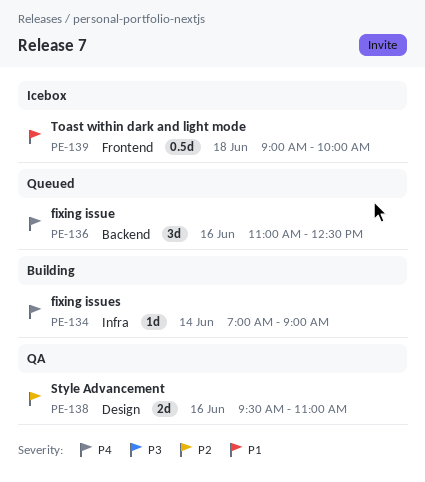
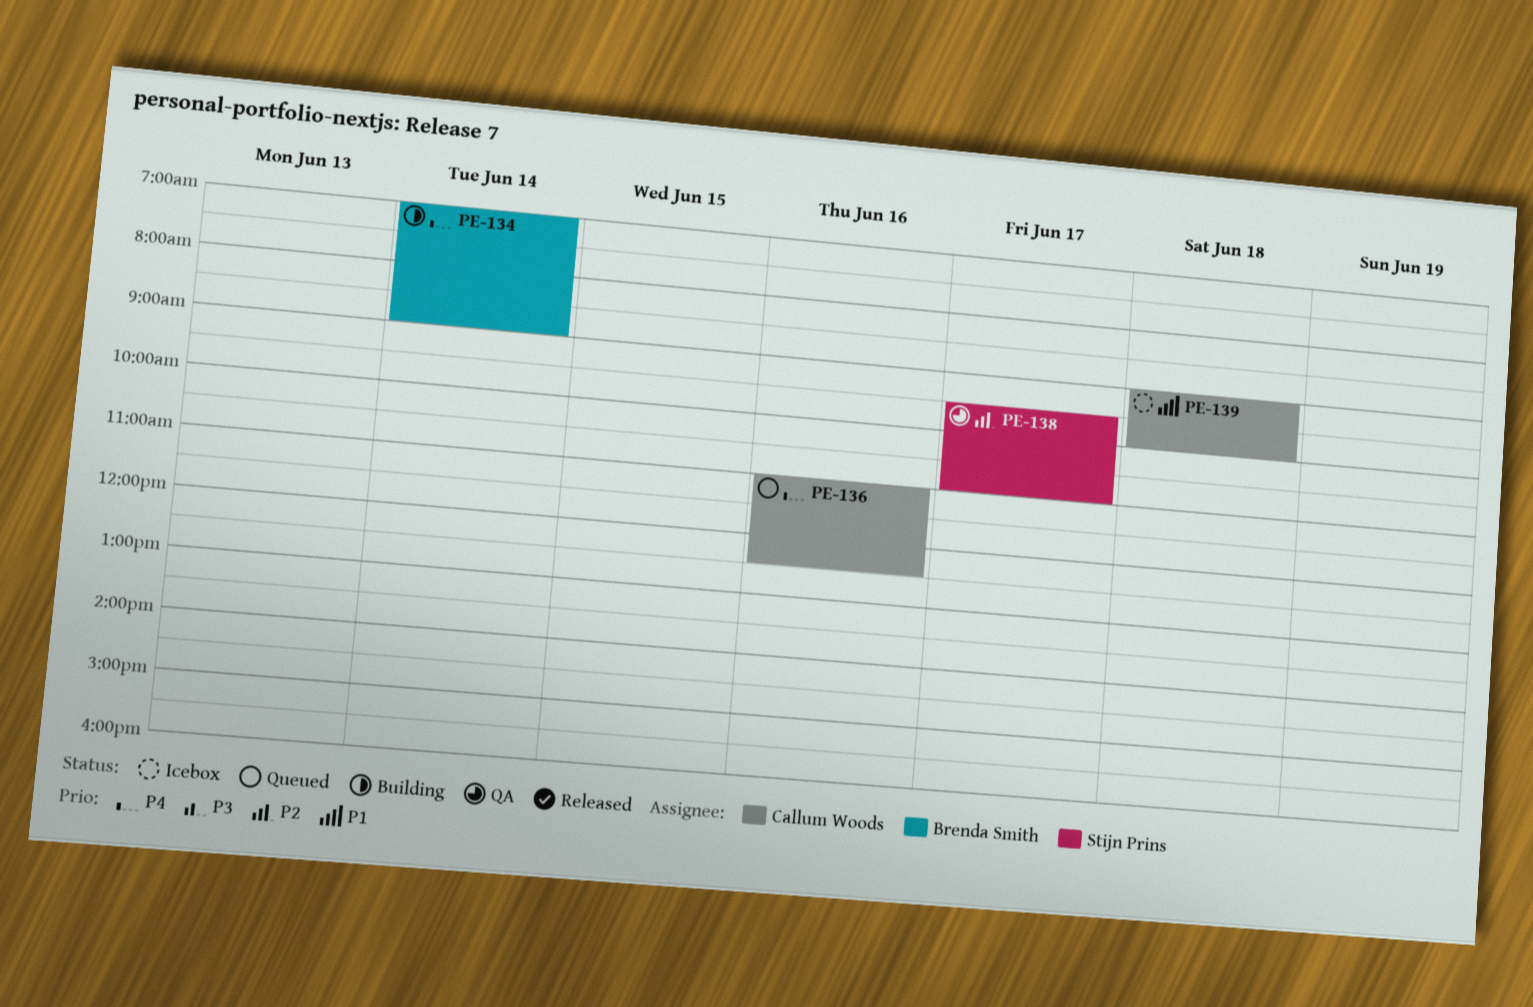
PE-138, day: Jun 16 -> Jun 17

